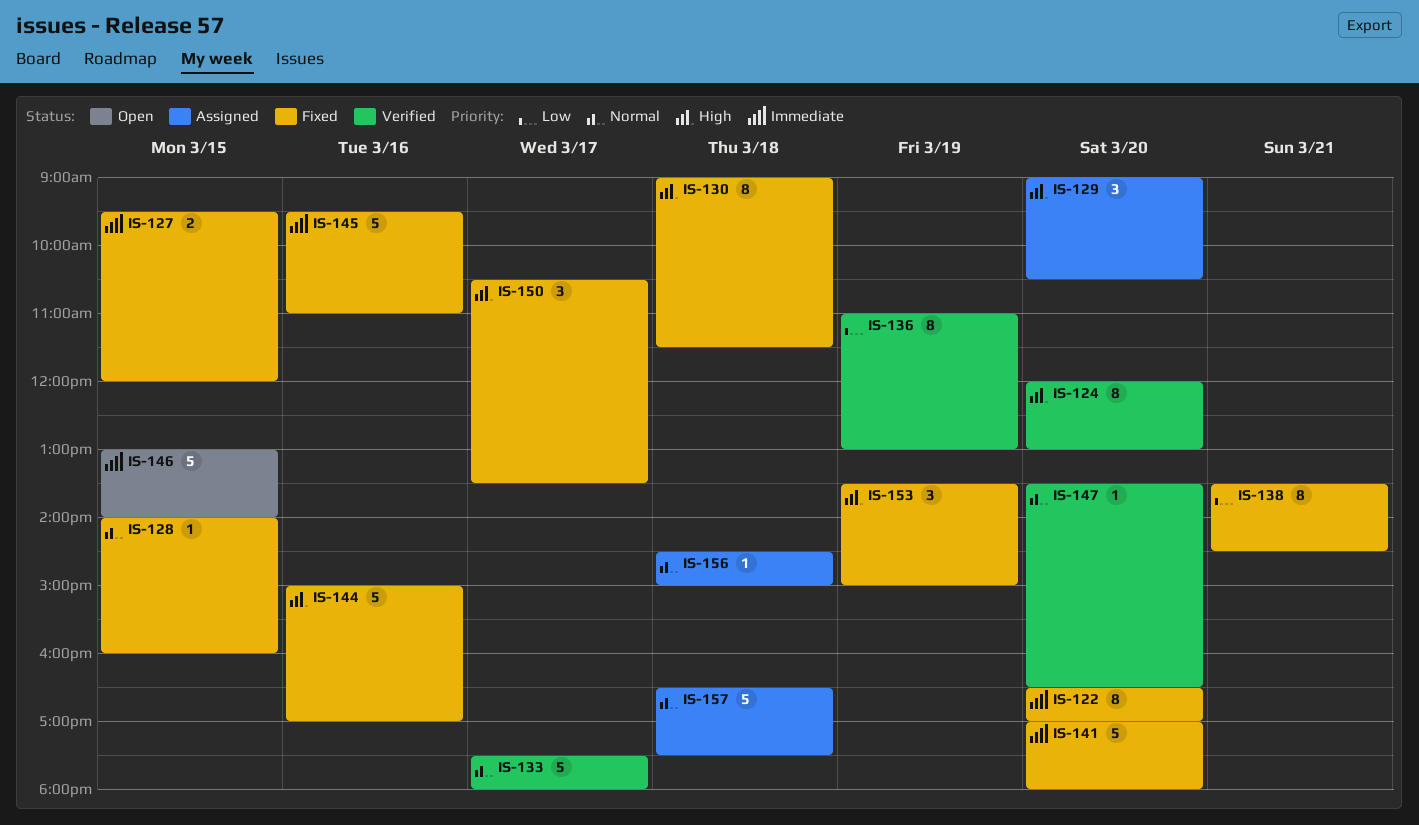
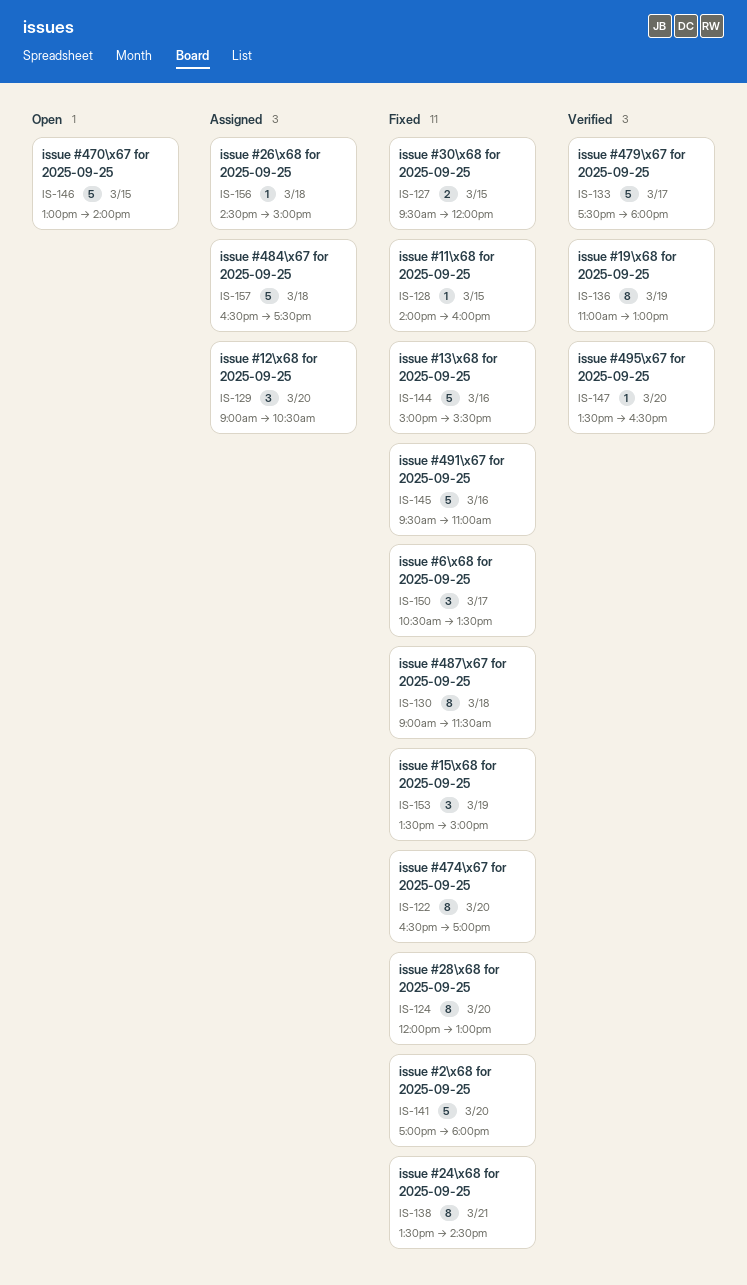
IS-124, status: Verified -> Fixed
IS-144, ends: 17:00 -> 15:30

